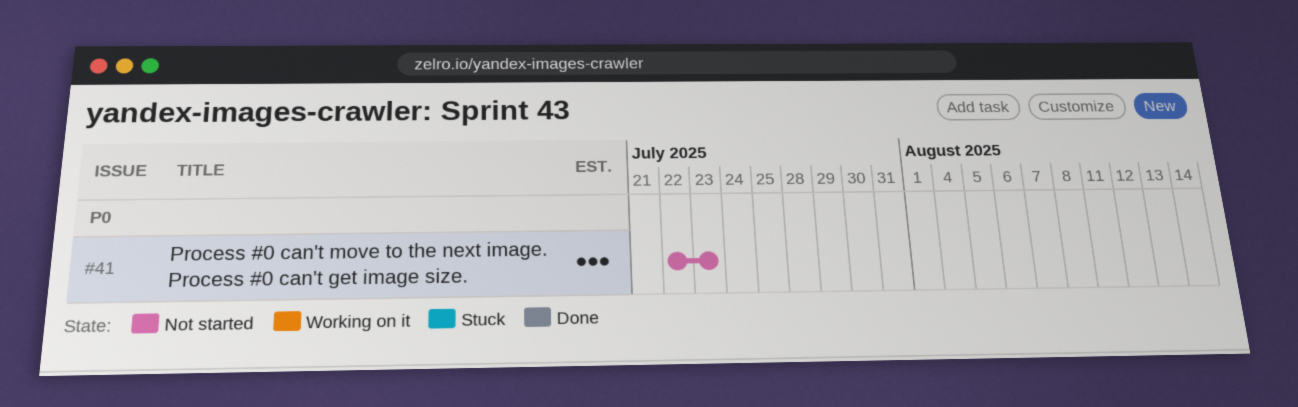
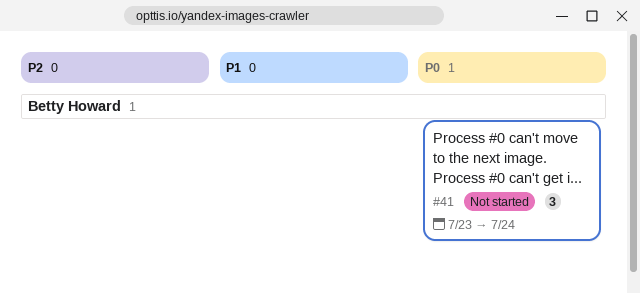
#41, start: Jul 22 -> Jul 23
#41, due: Jul 23 -> Jul 24

